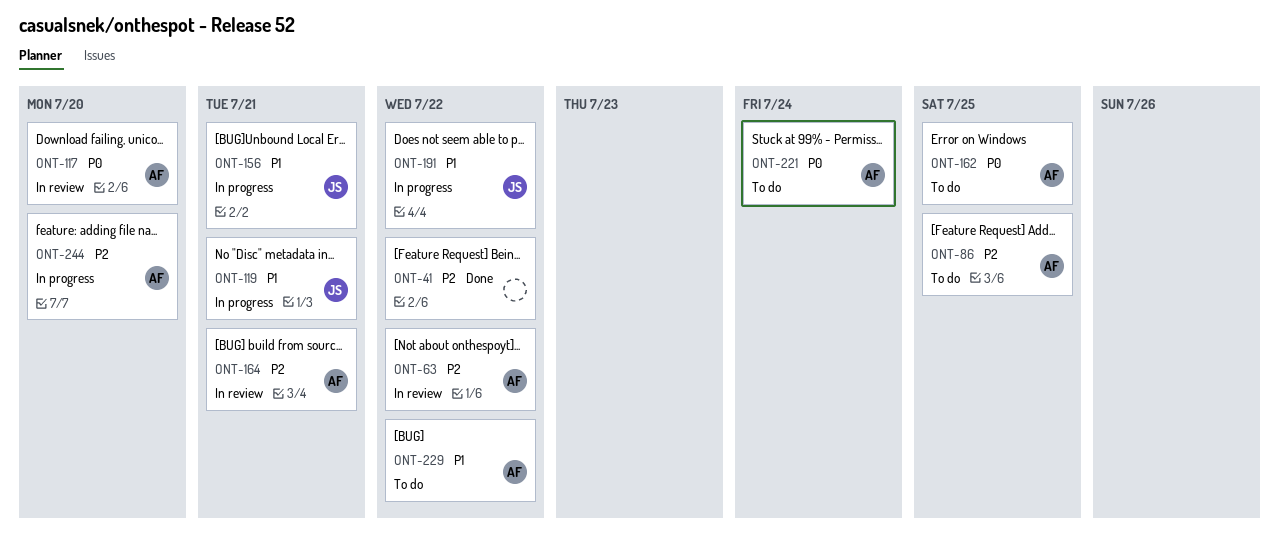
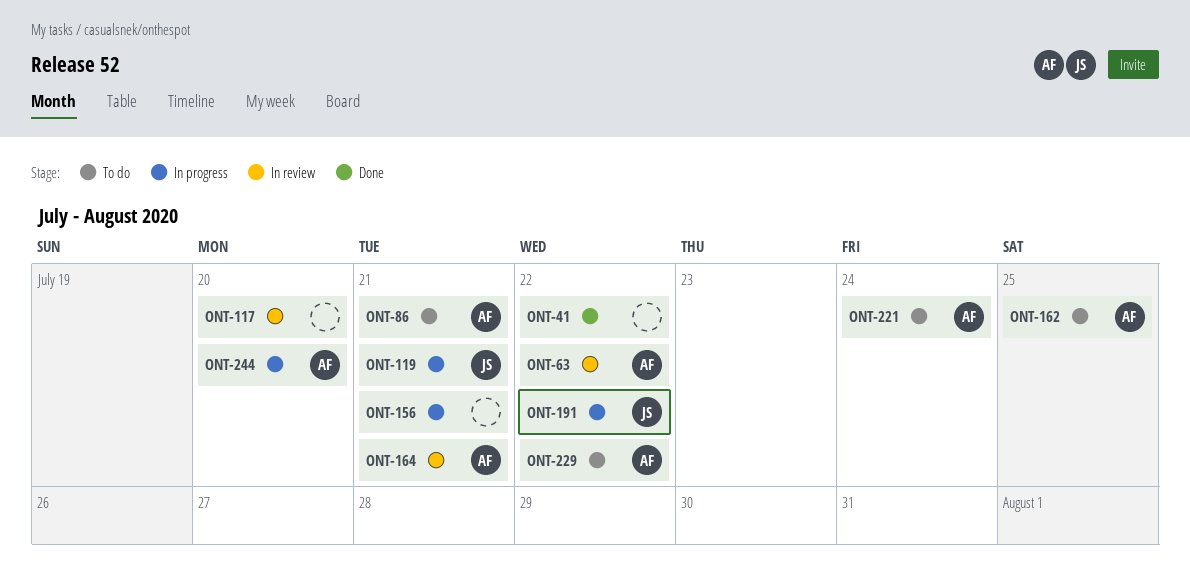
ONT-86, due: Jul 25 -> Jul 21
ONT-117, owner: AF -> none
ONT-156, owner: JS -> none

